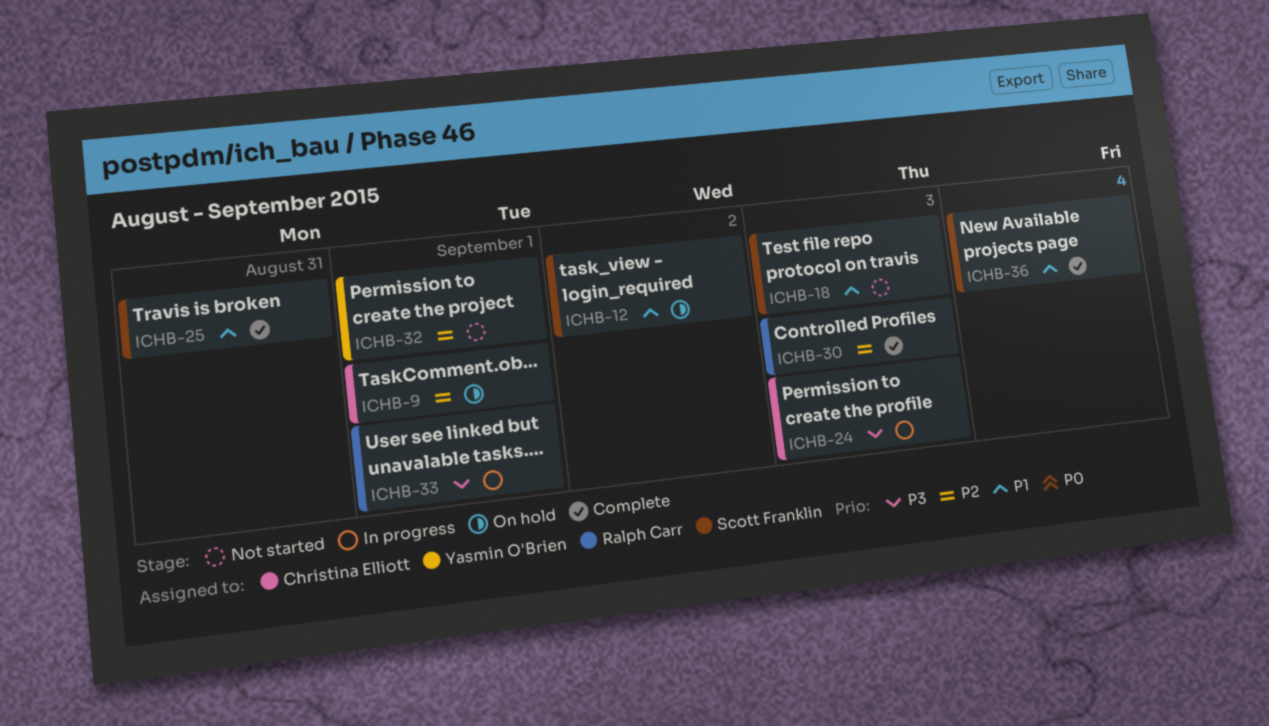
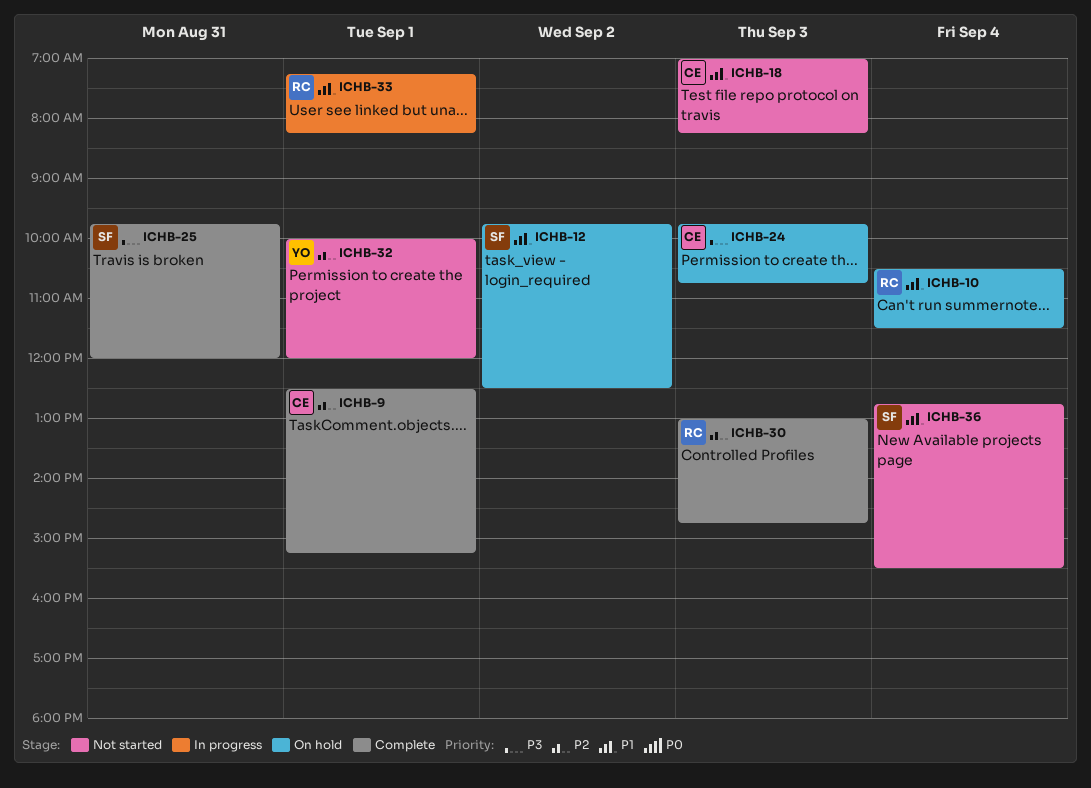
ICHB-9, status: On hold -> Complete
ICHB-10: none -> present
ICHB-18, owner: Scott Franklin -> Christina Elliott
ICHB-24, status: In progress -> On hold
ICHB-25, priority: P1 -> P3
ICHB-33, priority: P3 -> P1
ICHB-36, status: Complete -> Not started

